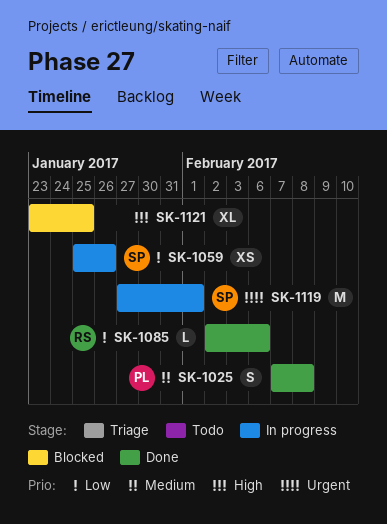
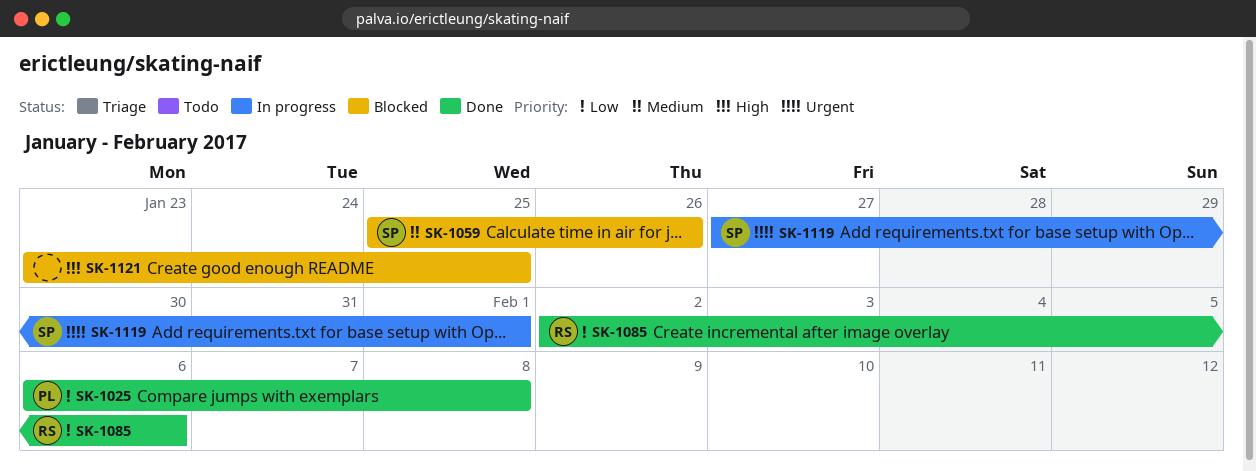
SK-1025, priority: Medium -> Low
SK-1025, start: Feb 7 -> Feb 6
SK-1059, status: In progress -> Blocked
SK-1059, priority: Low -> Medium

